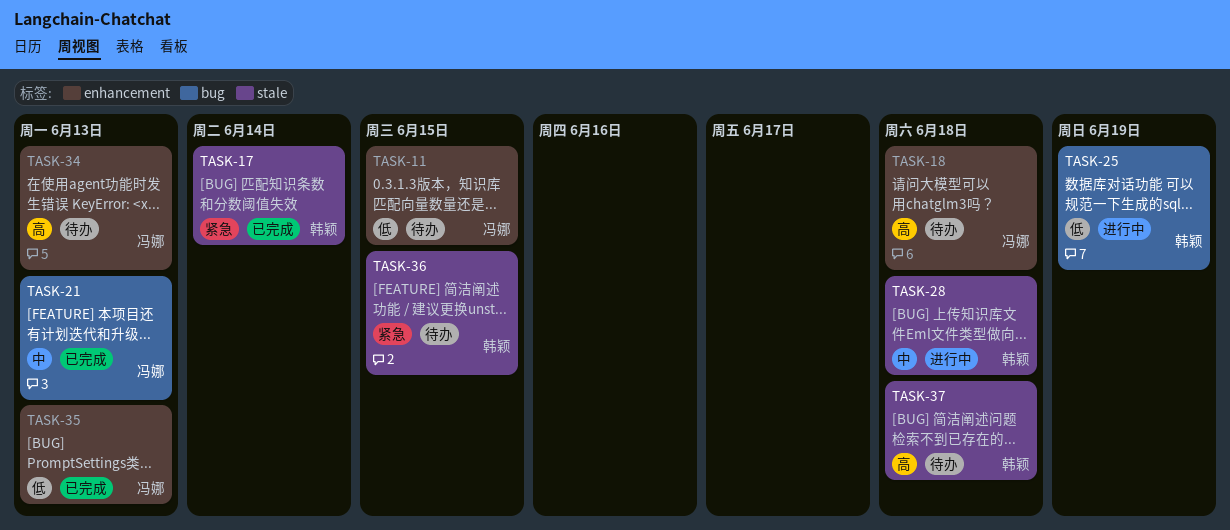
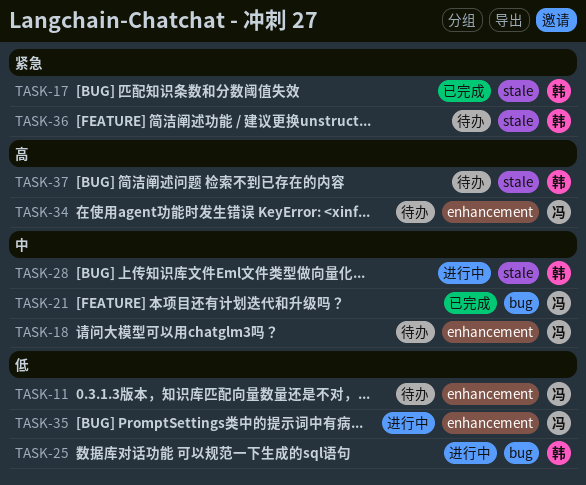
TASK-18, priority: 高 -> 中
TASK-35, status: 已完成 -> 进行中

